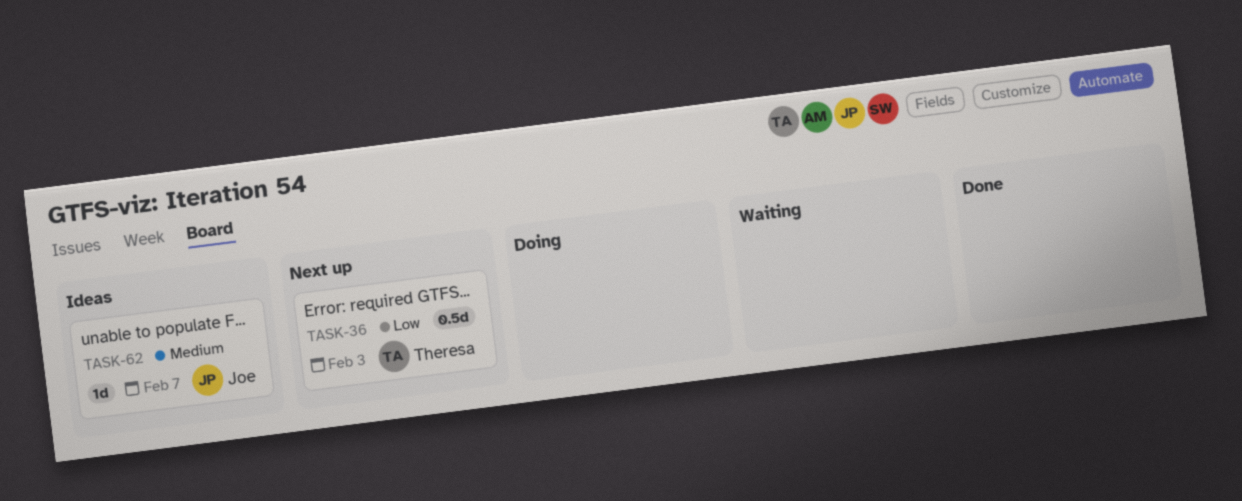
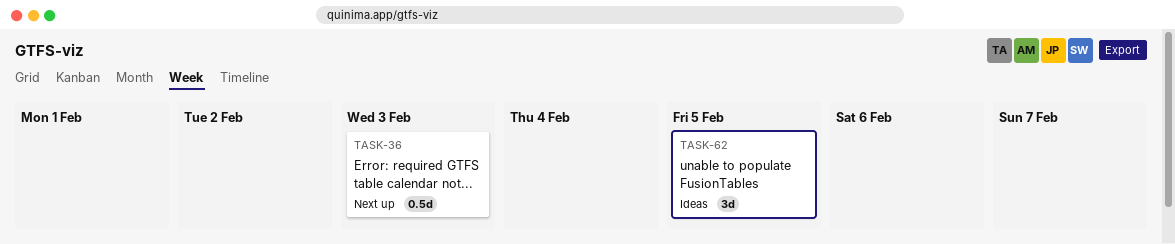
TASK-62, estimate: 1d -> 3d
TASK-62, due: Feb 7 -> Feb 5

